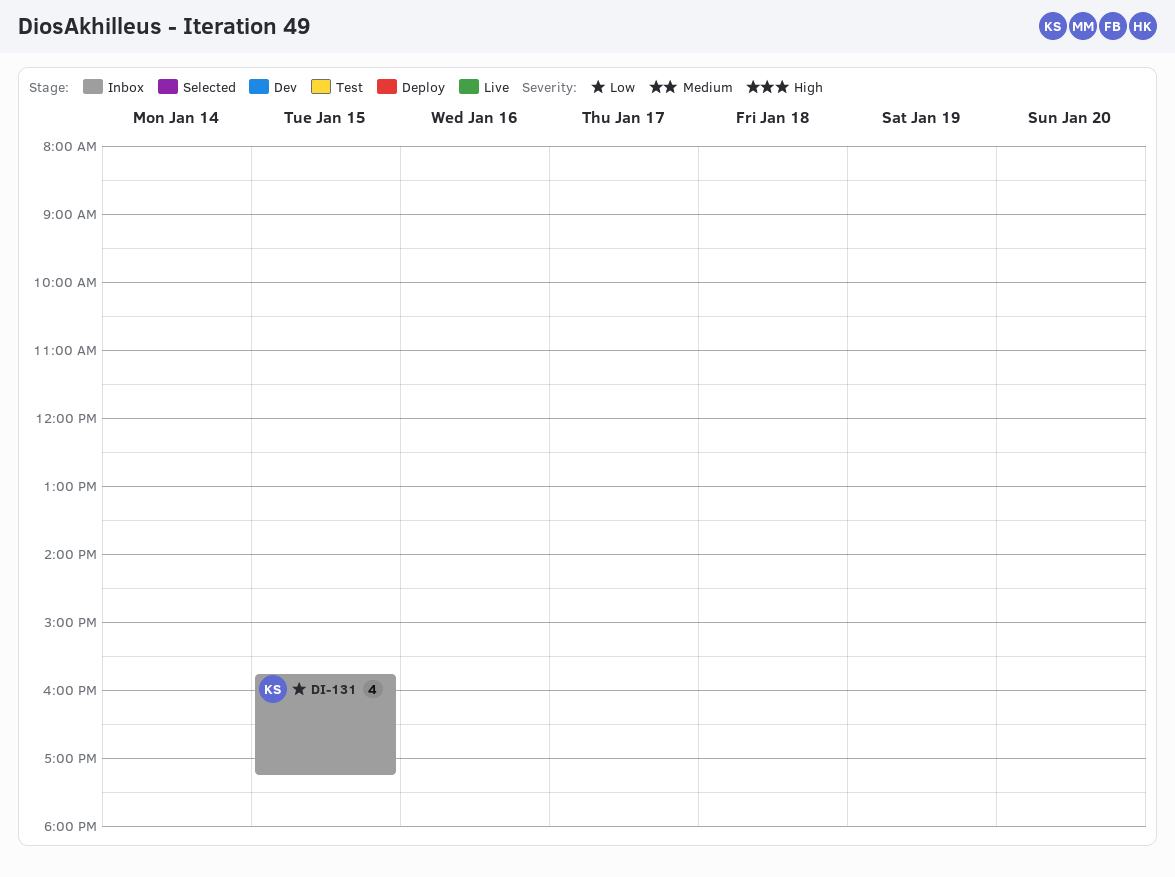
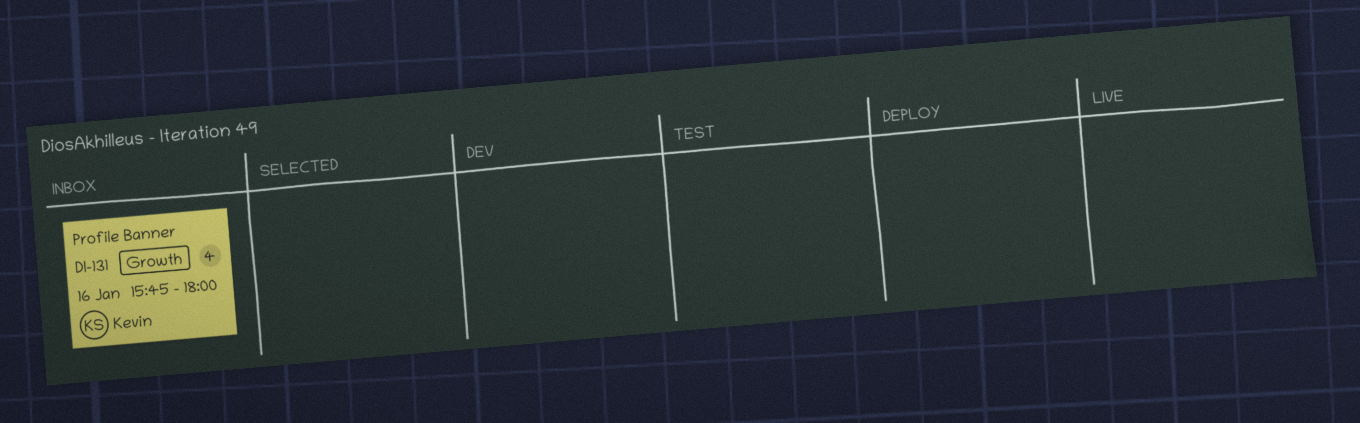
DI-131, day: Jan 15 -> Jan 16
DI-131, ends: 17:15 -> 18:00

